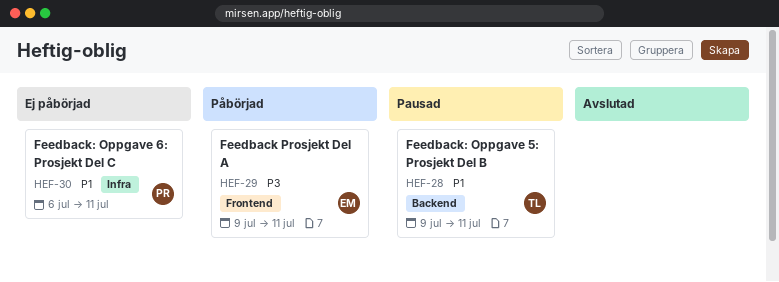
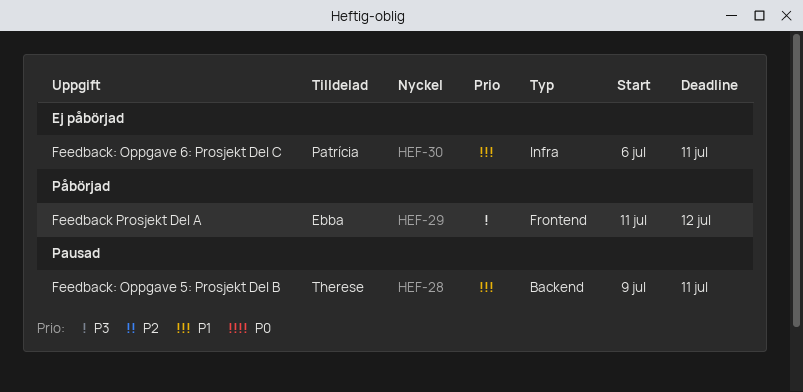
HEF-29, start: Jul 9 -> Jul 11
HEF-29, due: Jul 11 -> Jul 12

